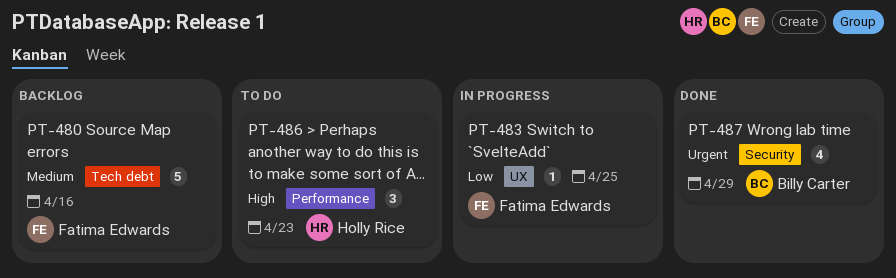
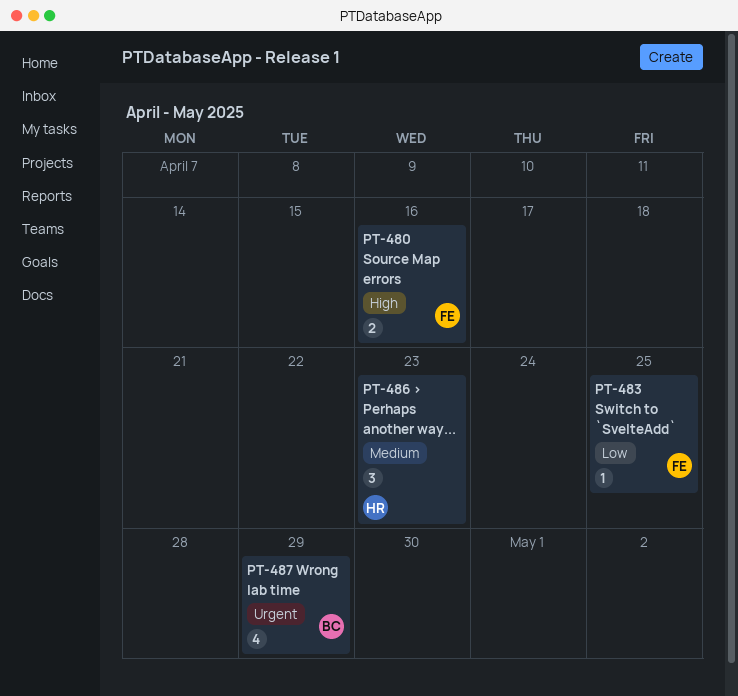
PT-480, priority: Medium -> High
PT-480, estimate: 5 -> 2
PT-486, priority: High -> Medium

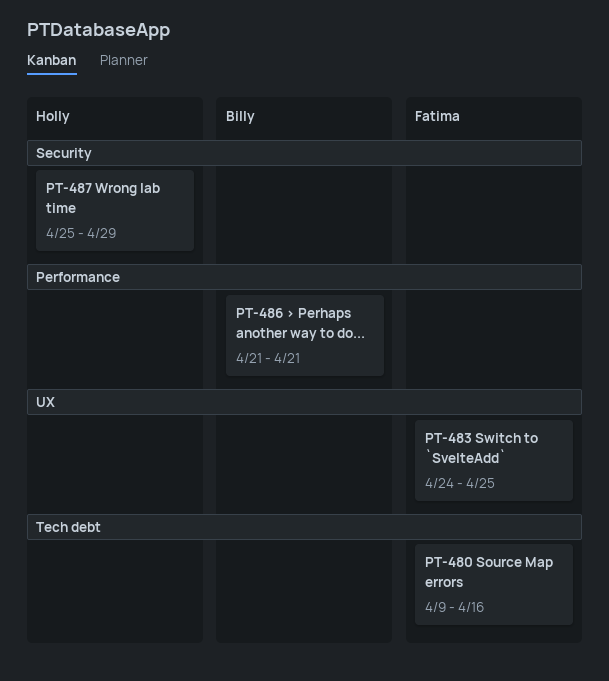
PT-486, owner: Holly -> Billy
PT-486, due: Apr 23 -> Apr 21
PT-487, owner: Billy -> Holly

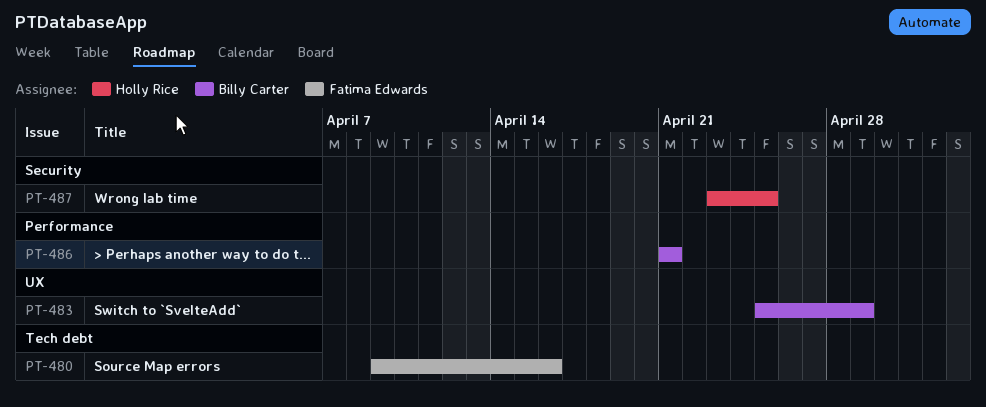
PT-483, owner: Fatima Edwards -> Billy Carter
PT-483, start: Apr 24 -> Apr 25
PT-483, due: Apr 25 -> Apr 29
PT-487, start: Apr 25 -> Apr 23
PT-487, due: Apr 29 -> Apr 25

